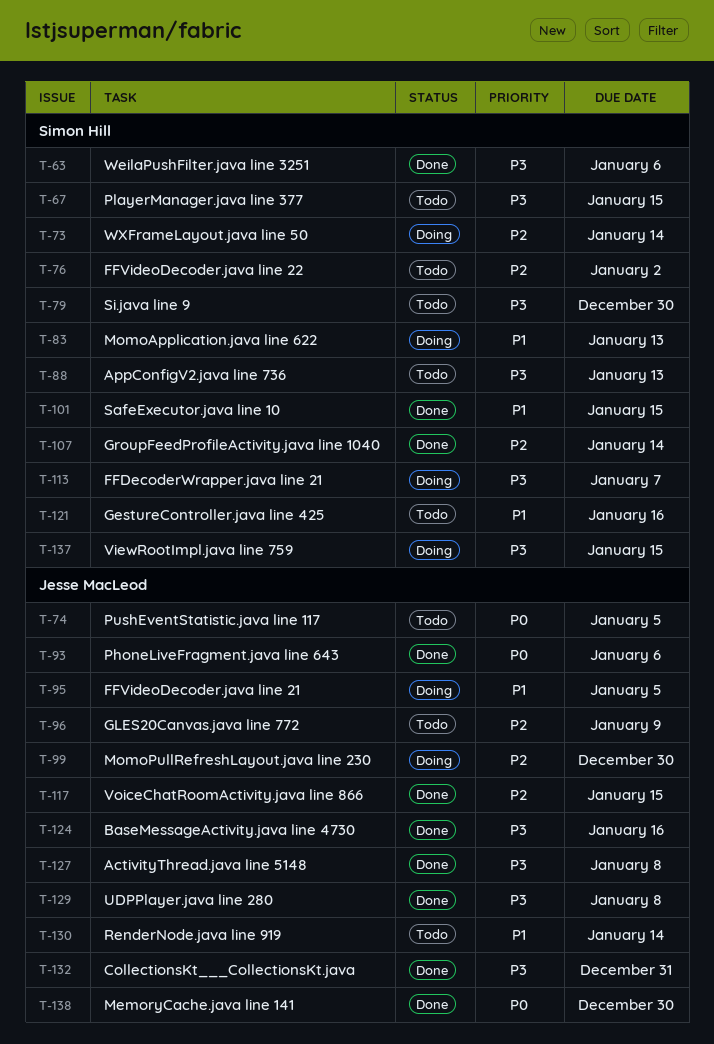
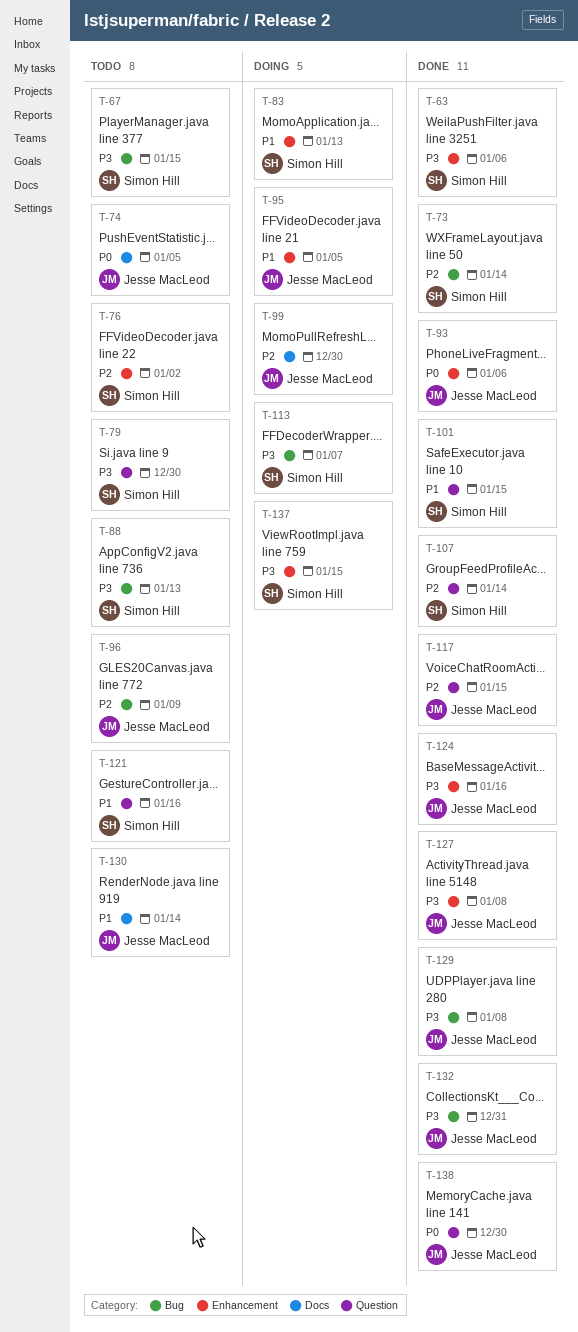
T-73, status: Doing -> Done

